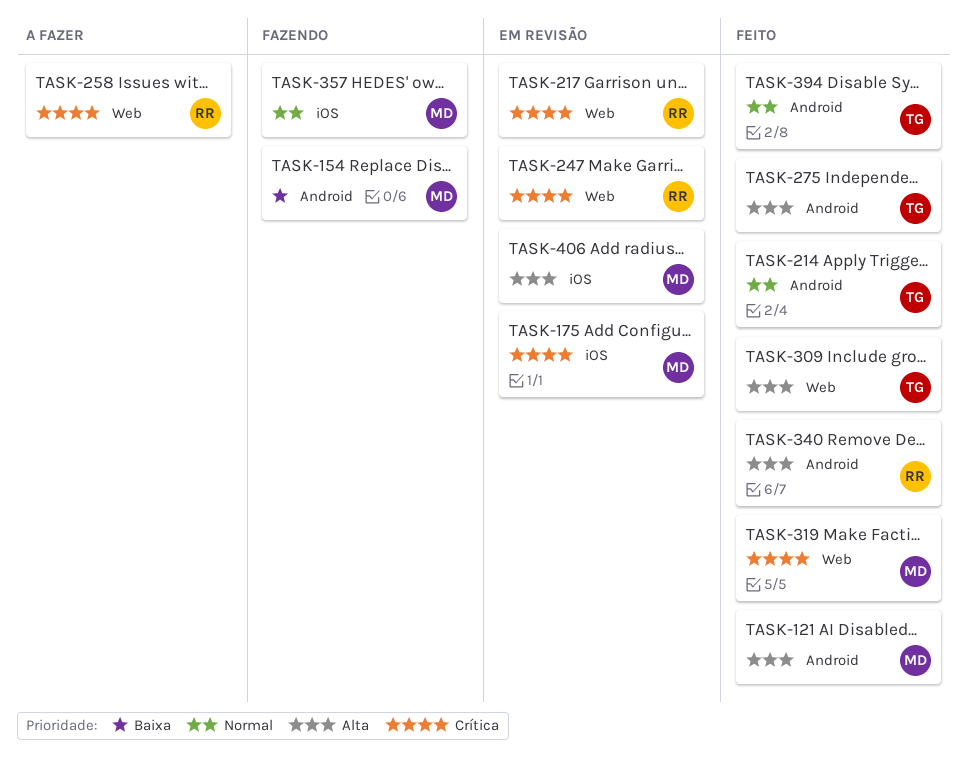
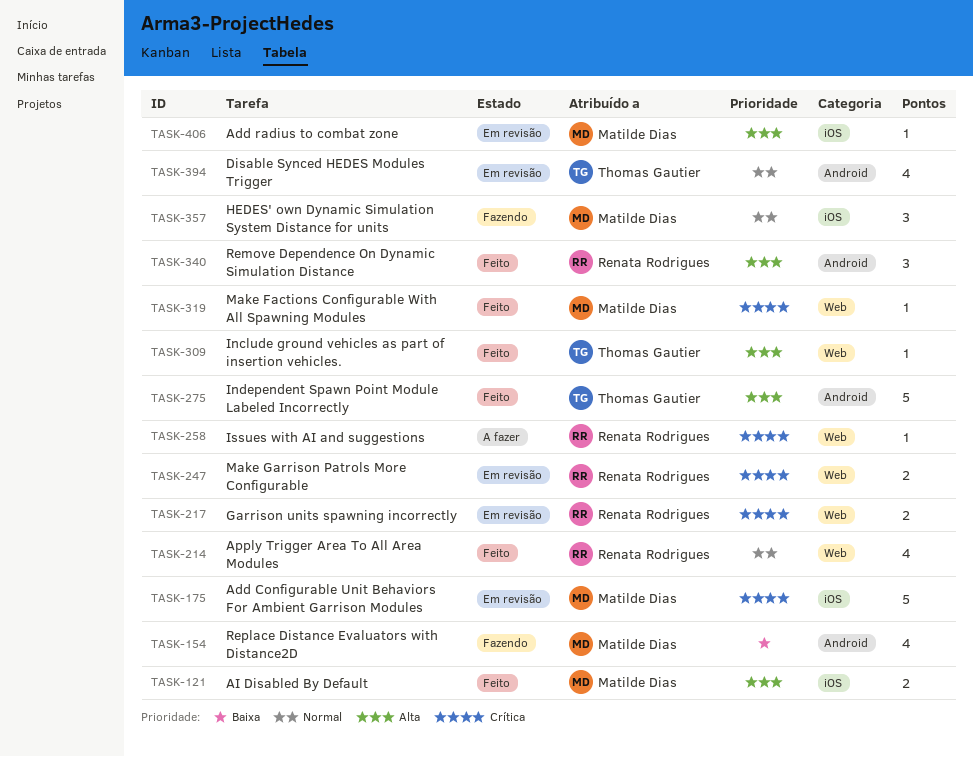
TASK-121, label: Android -> iOS
TASK-214, owner: Thomas Gautier -> Renata Rodrigues
TASK-214, label: Android -> Web
TASK-394, status: Feito -> Em revisão

